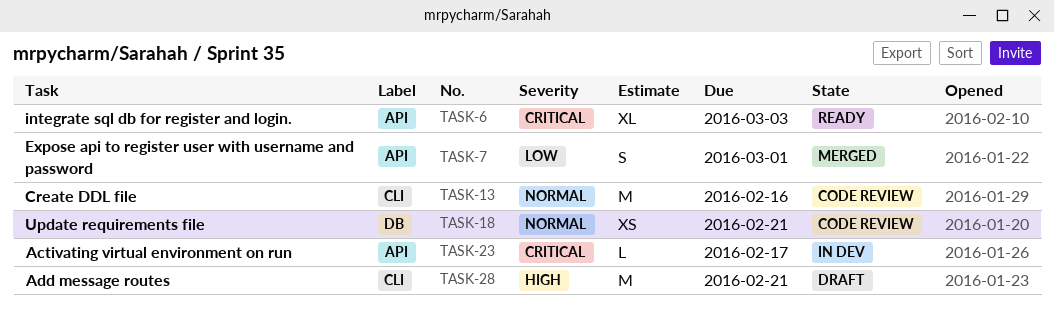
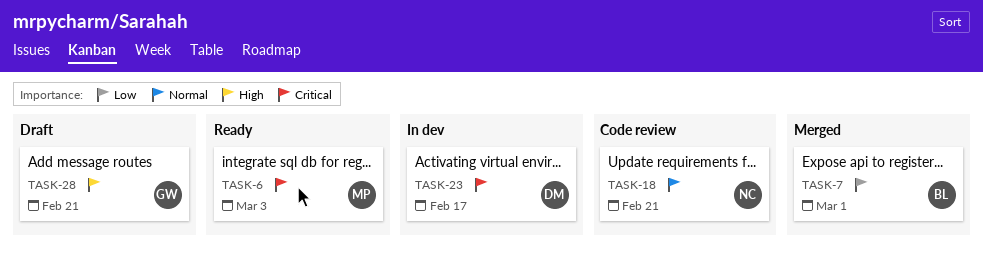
TASK-13: present -> none

